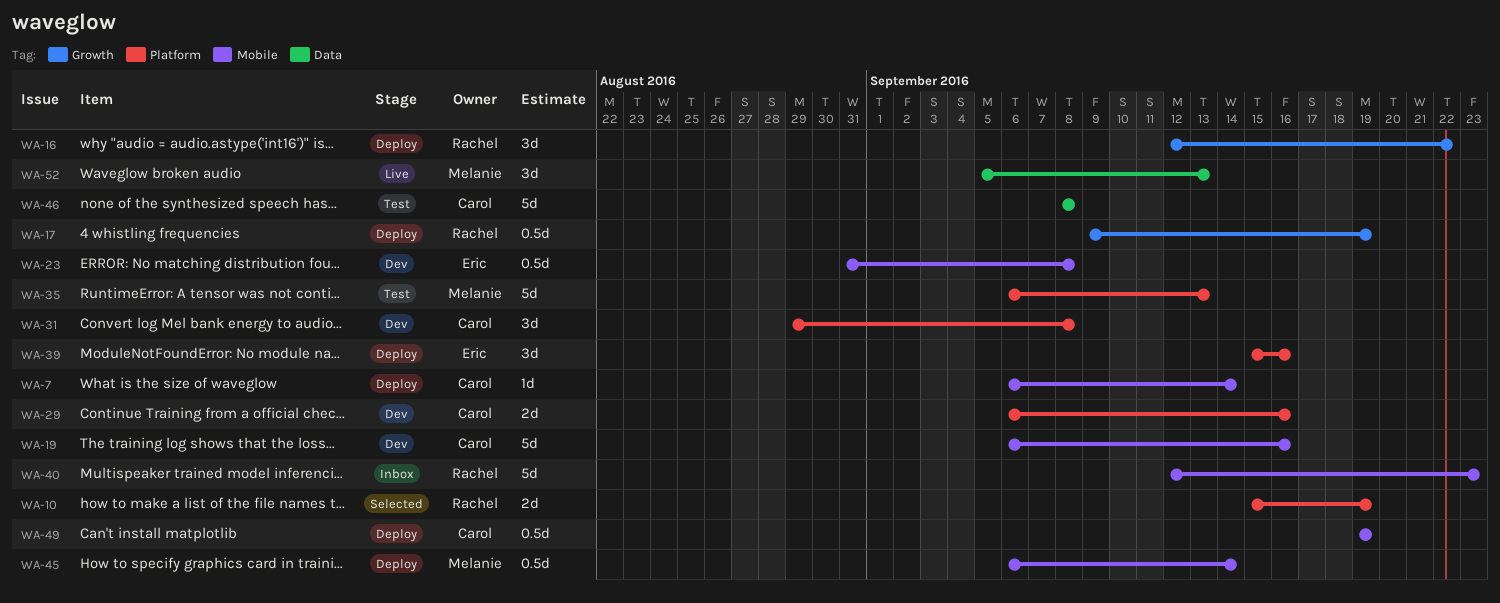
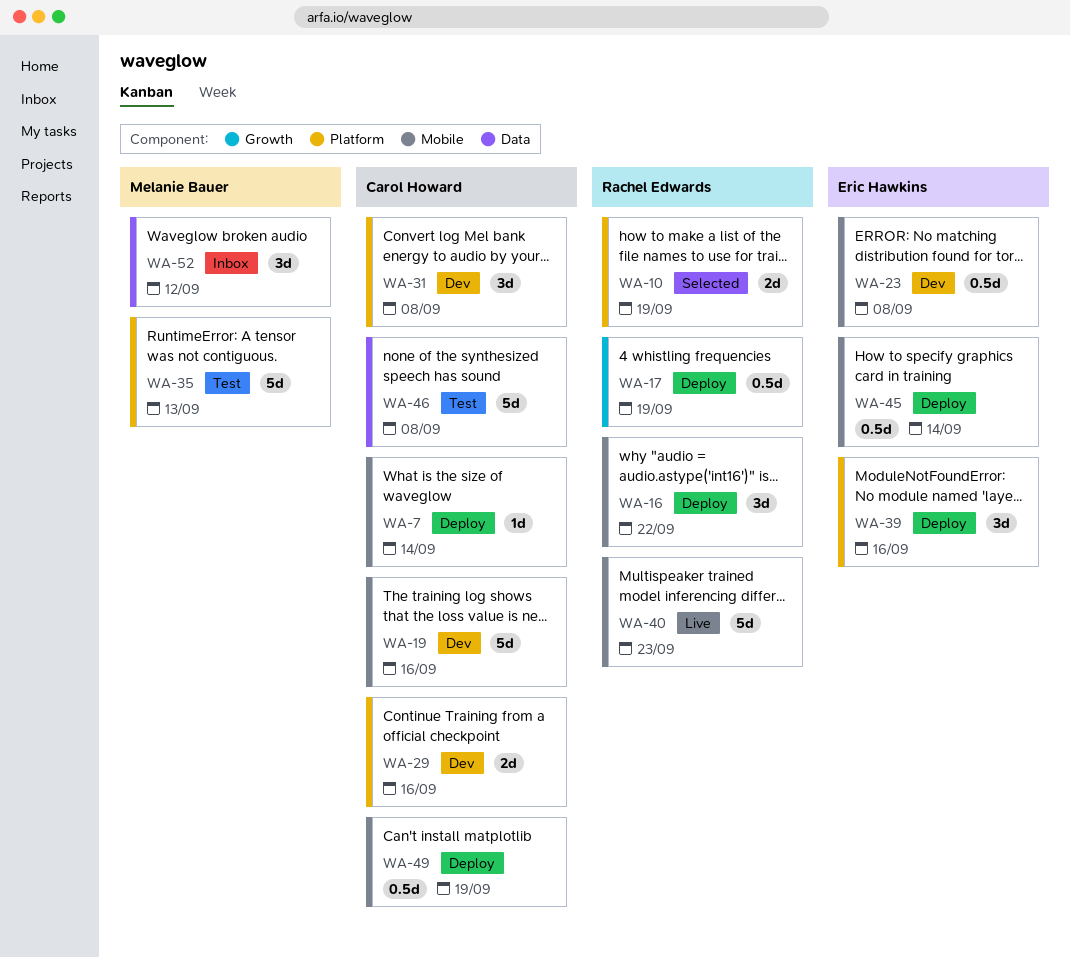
WA-16, label: Growth -> Mobile
WA-40, status: Inbox -> Live
WA-45, owner: Melanie Bauer -> Eric Hawkins
WA-52, status: Live -> Inbox
WA-52, due: Sep 13 -> Sep 12

